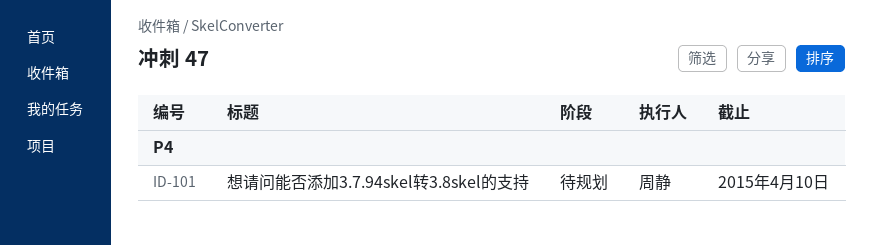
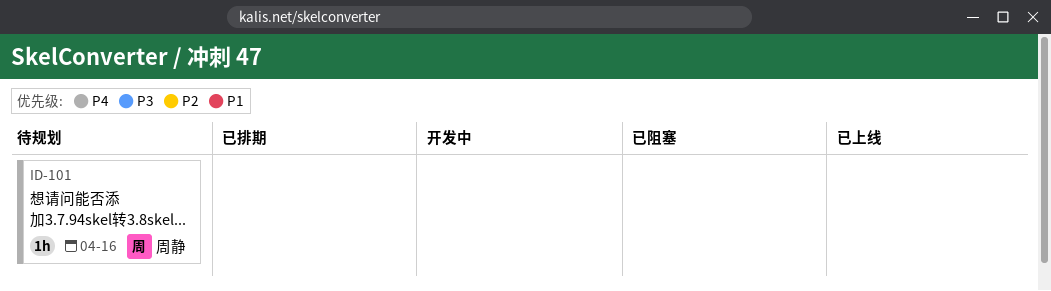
ID-101, due: Apr 10 -> Apr 16

